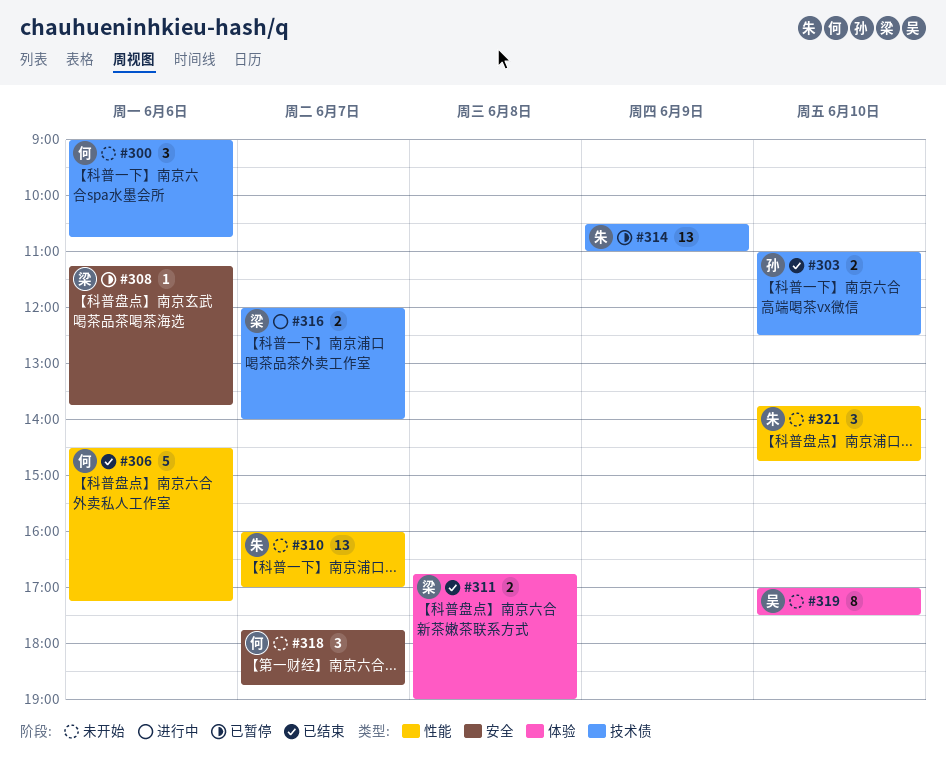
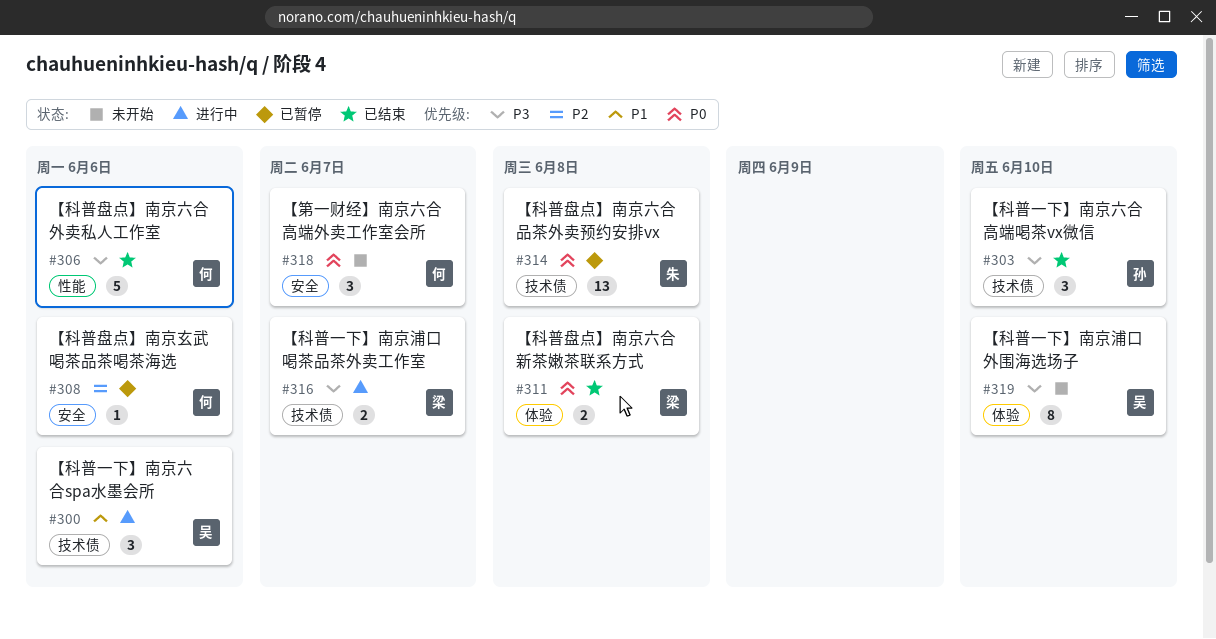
#300, status: 未开始 -> 进行中
#300, owner: 何 -> 吴
#303, estimate: 2 -> 3
#308, owner: 梁 -> 何
#310: present -> none
#314, day: Jun 9 -> Jun 8
#321: present -> none

